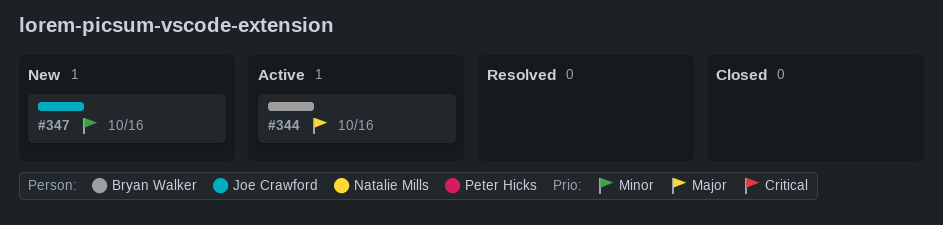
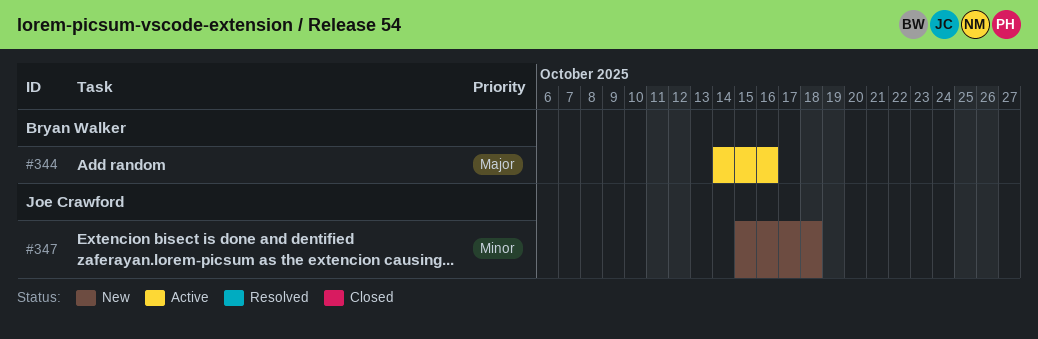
#347, due: Oct 16 -> Oct 18

